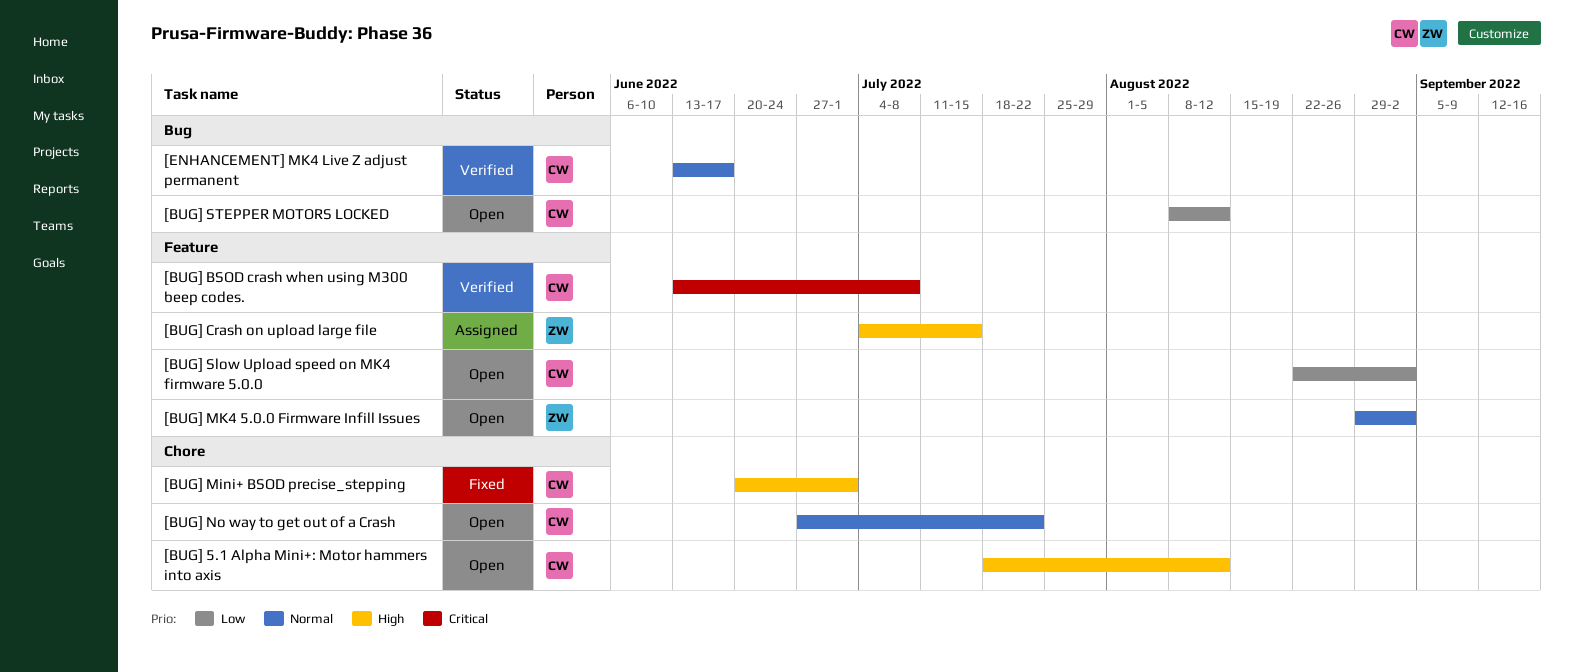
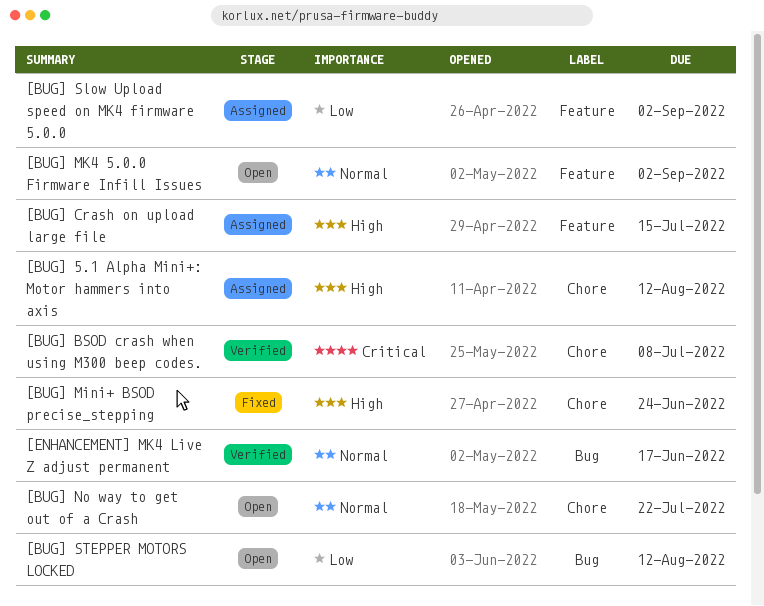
[BUG] 5.1 Alpha Mini+: Motor hammers into axis, status: Open -> Assigned
[BUG] BSOD crash when using M300 beep codes., label: Feature -> Chore
[BUG] Mini+ BSOD precise_stepping, due: Jul 1 -> Jun 24
[BUG] Slow Upload speed on MK4 firmware 5.0.0, status: Open -> Assigned

